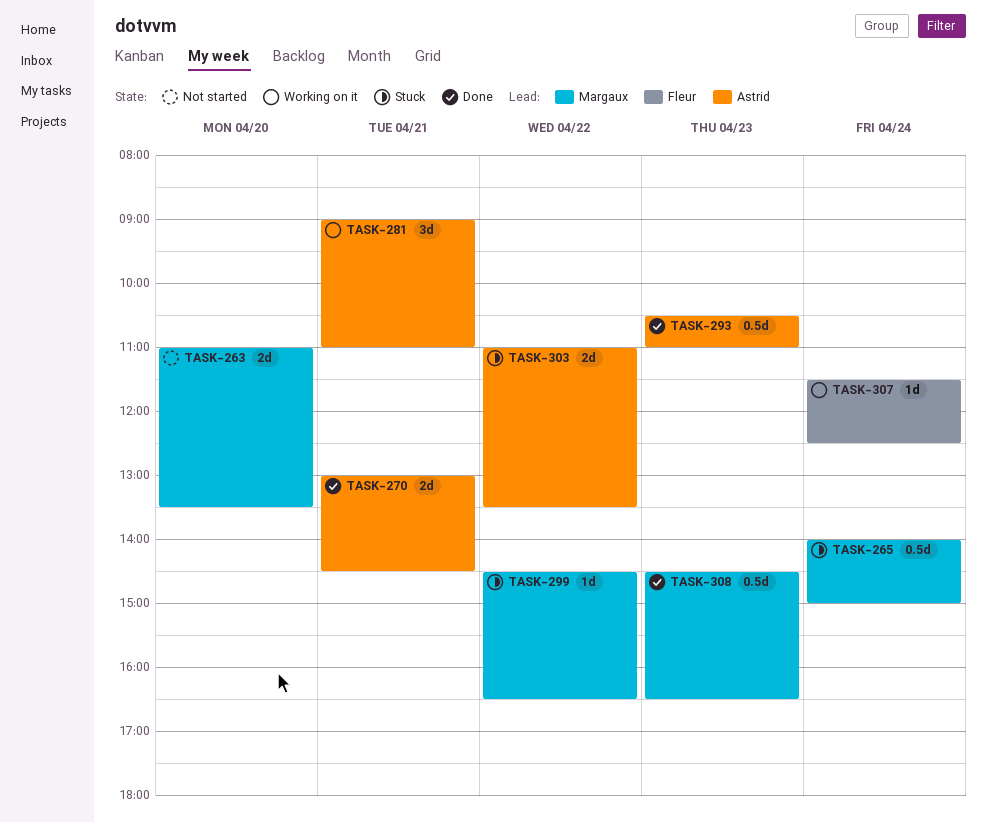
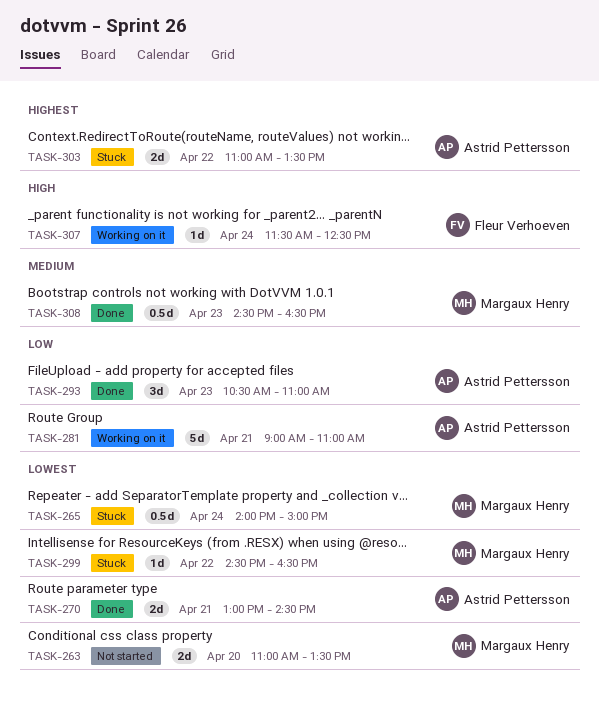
TASK-281, estimate: 3d -> 5d
TASK-293, estimate: 0.5d -> 3d

